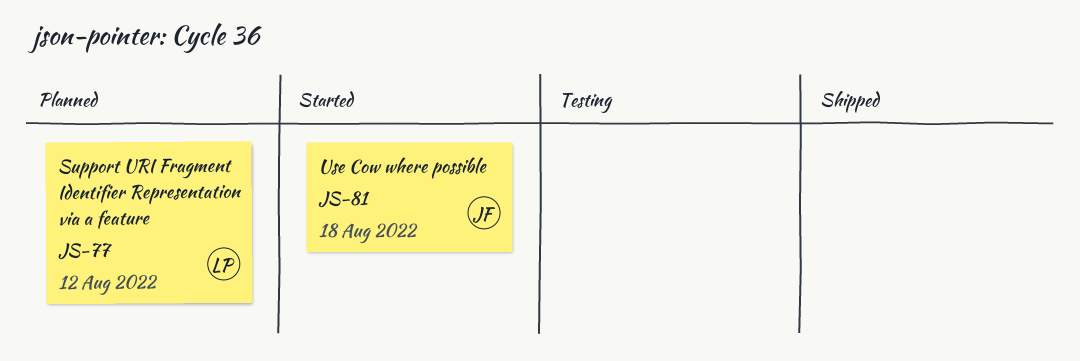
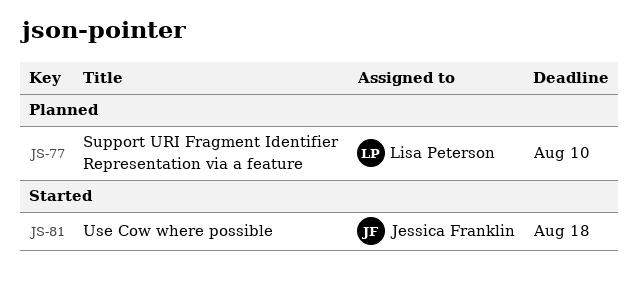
JS-77, due: Aug 12 -> Aug 10

